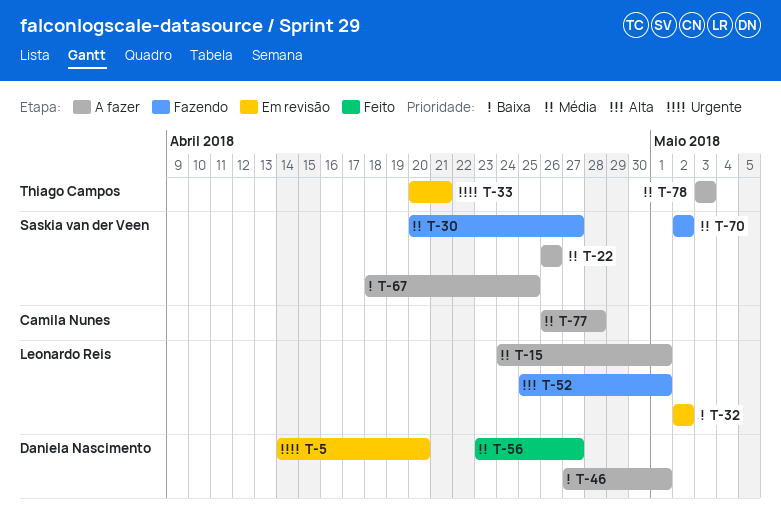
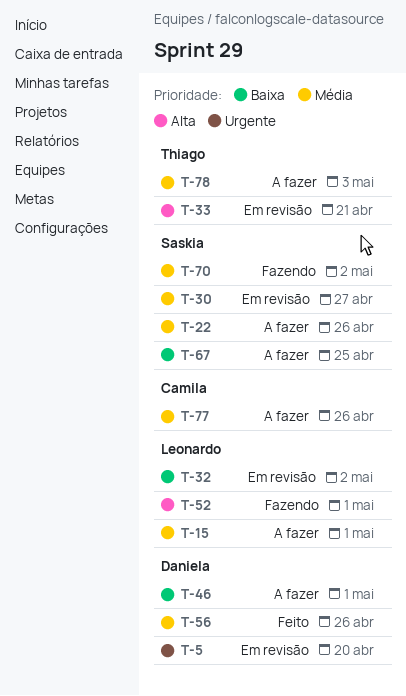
T-30, status: Fazendo -> Em revisão
T-33, priority: Urgente -> Alta
T-56, due: Apr 27 -> Apr 26
T-77, due: Apr 28 -> Apr 26

